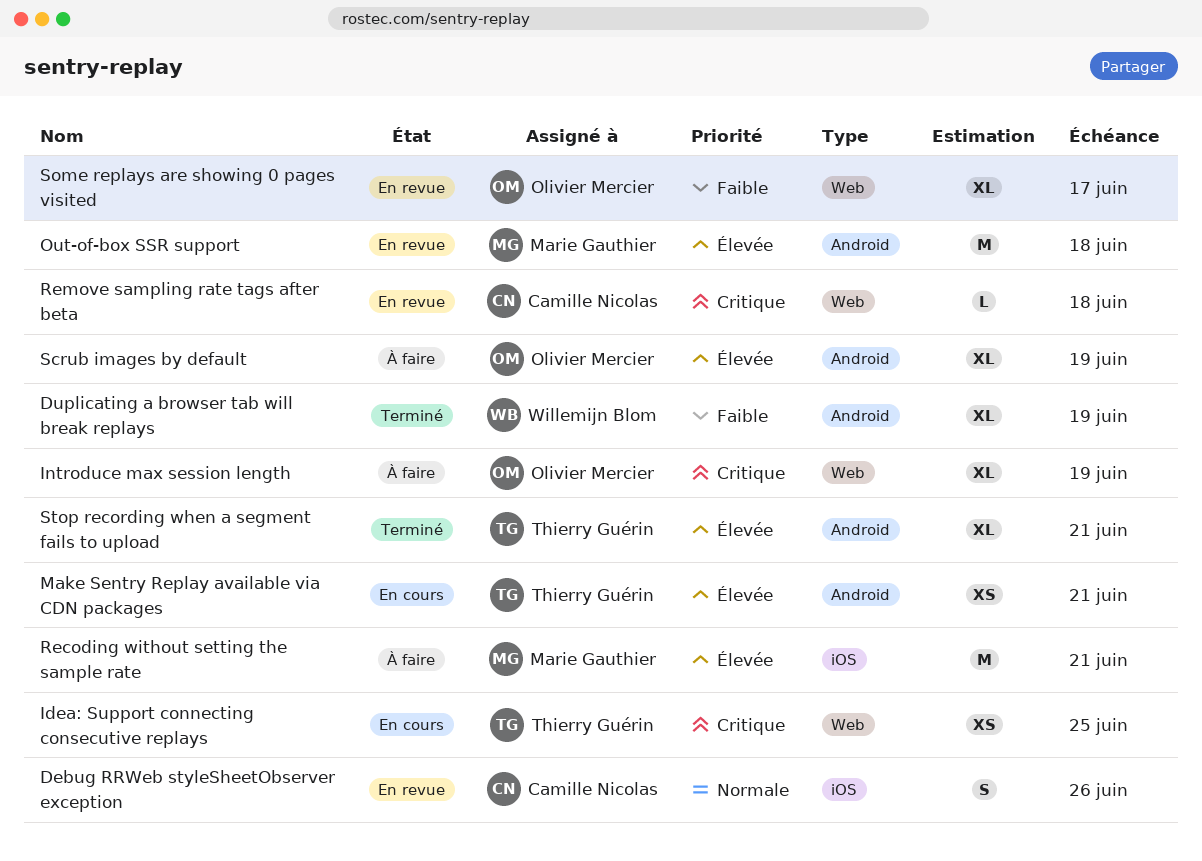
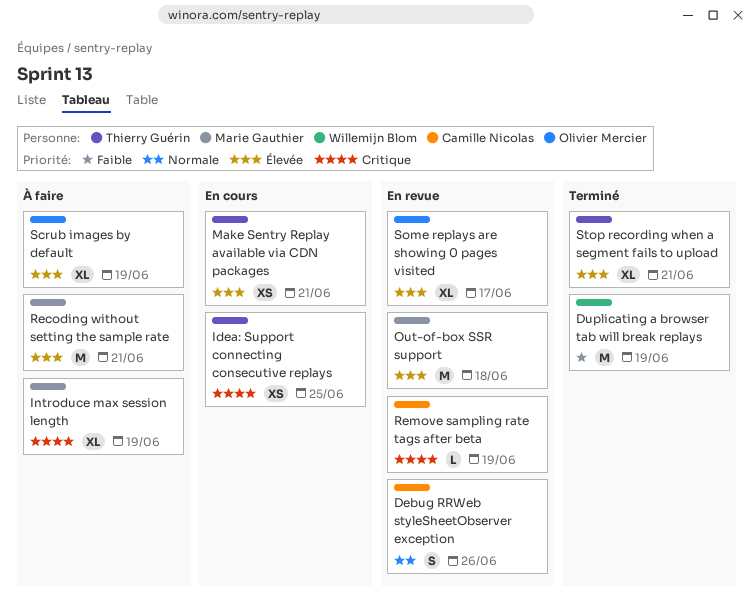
Duplicating a browser tab will break replays, estimate: XL -> M
Introduce max session length, owner: Olivier Mercier -> Marie Gauthier
Remove sampling rate tags after beta, due: Jun 18 -> Jun 19
Some replays are showing 0 pages visited, priority: Faible -> Élevée

